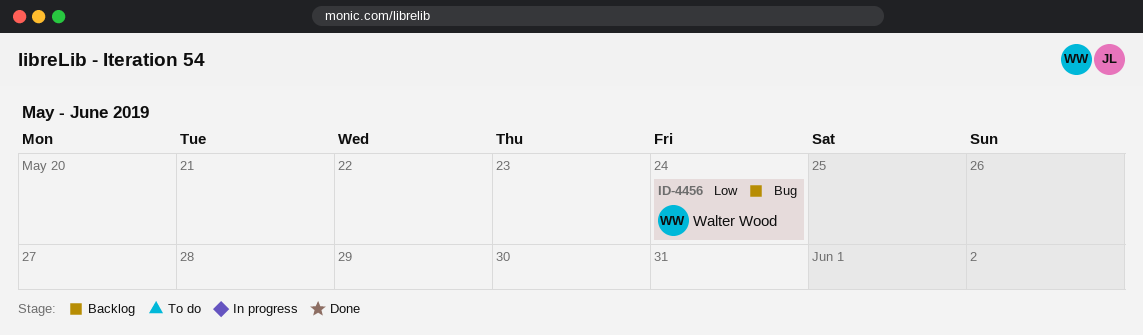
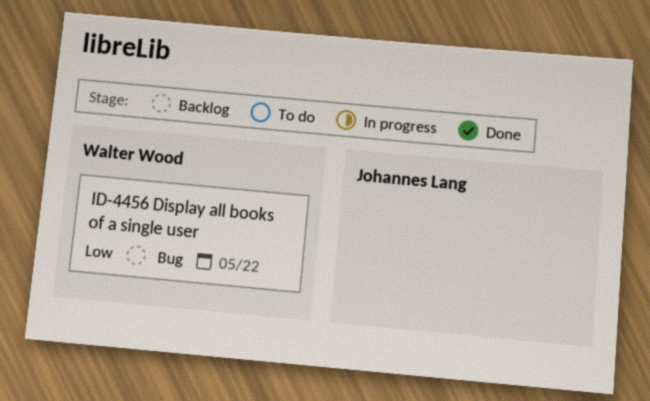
ID-4456, due: May 24 -> May 22

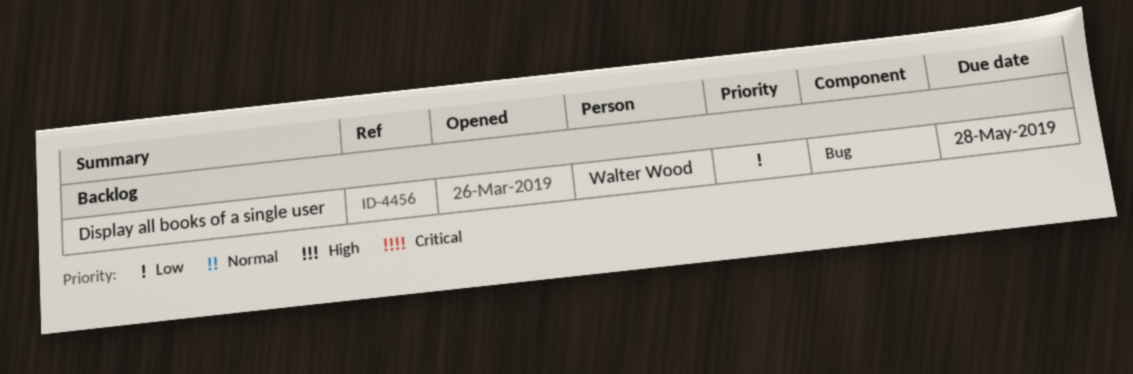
ID-4456, due: May 22 -> May 28

